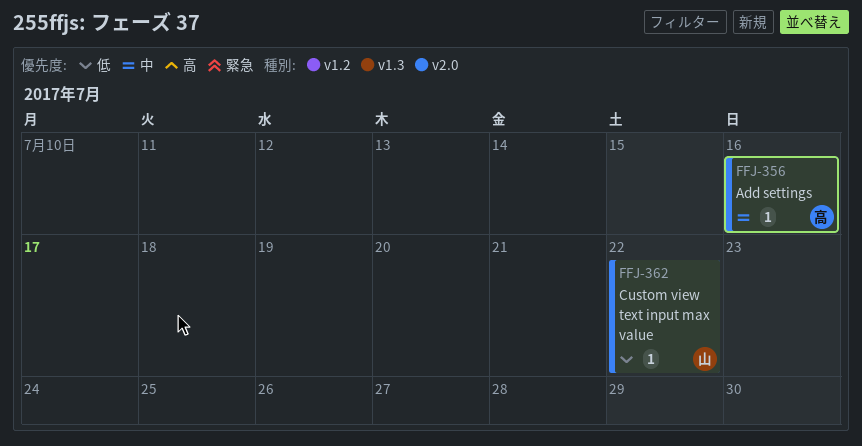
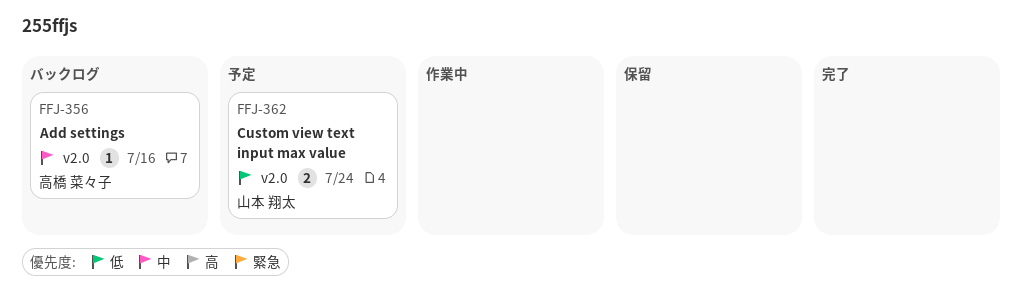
FFJ-362, estimate: 1 -> 2
FFJ-362, due: Jul 22 -> Jul 24

